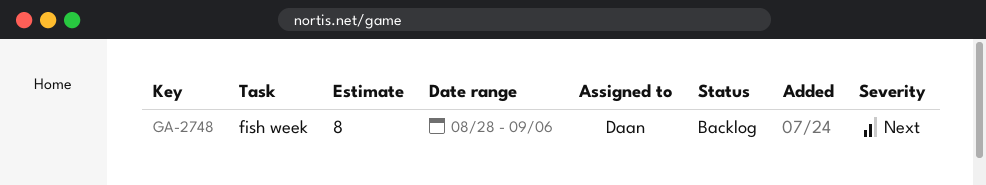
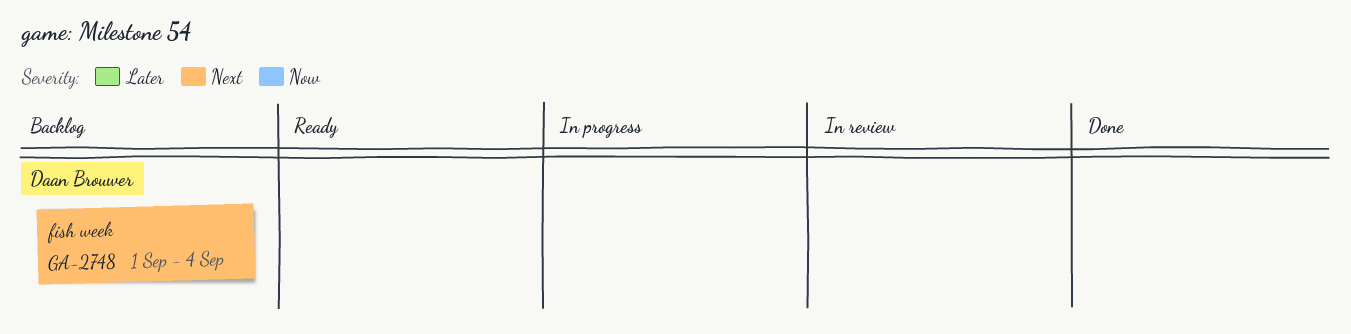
GA-2748, start: Aug 28 -> Sep 1
GA-2748, due: Sep 6 -> Sep 4

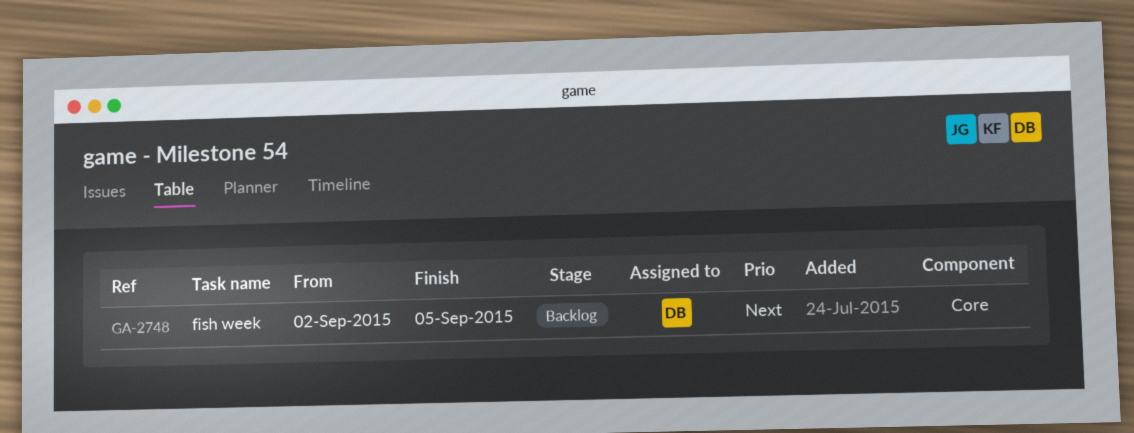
GA-2748, start: Sep 1 -> Sep 2
GA-2748, due: Sep 4 -> Sep 5

